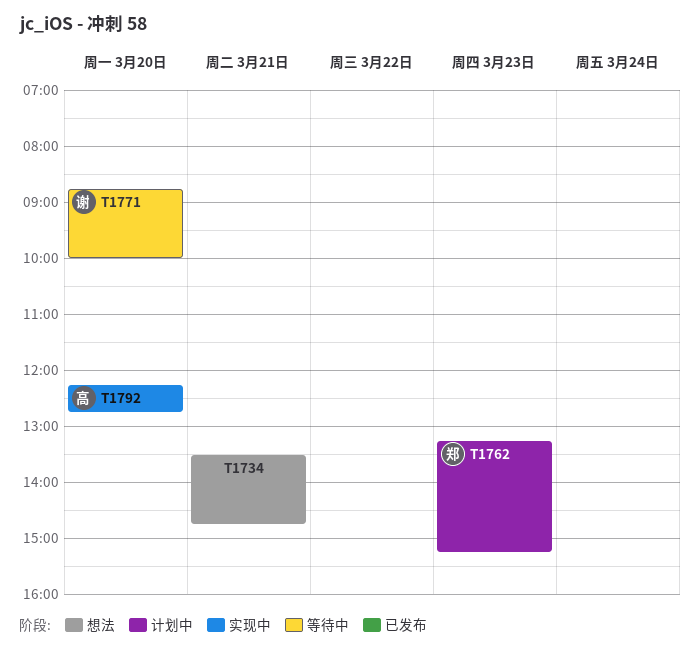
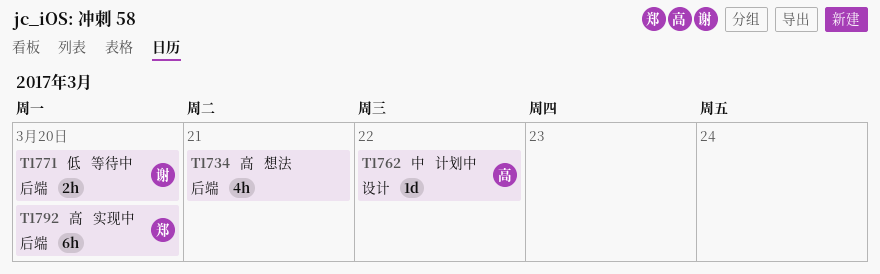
T1762, owner: 郑 -> 高
T1762, day: Mar 23 -> Mar 22
T1792, owner: 高 -> 郑

